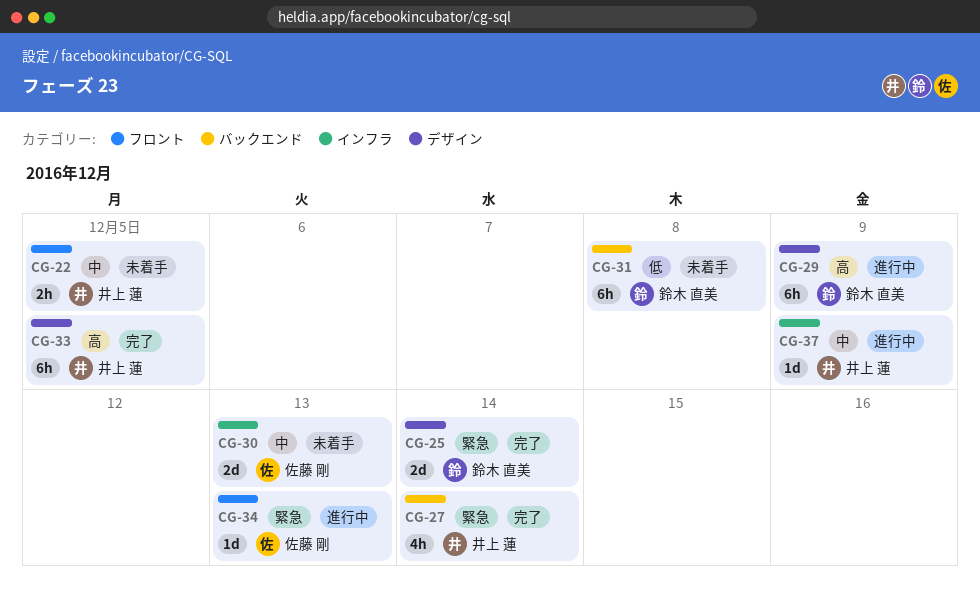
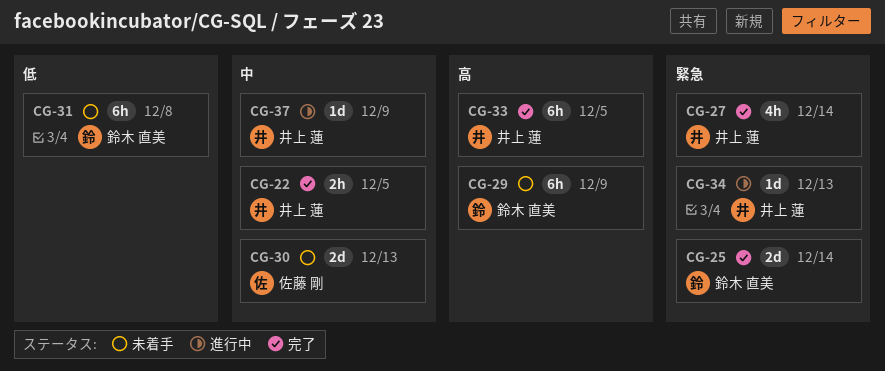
CG-22, status: 未着手 -> 完了
CG-29, status: 進行中 -> 未着手
CG-34, owner: 佐藤 剛 -> 井上 蓮

